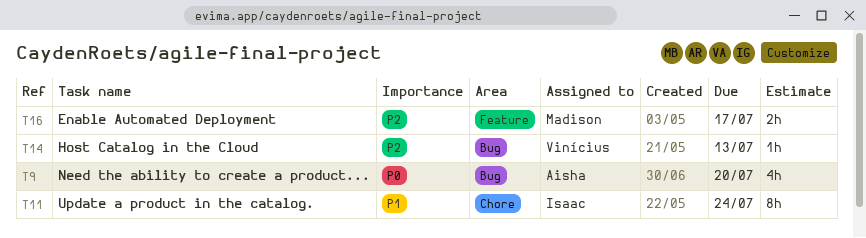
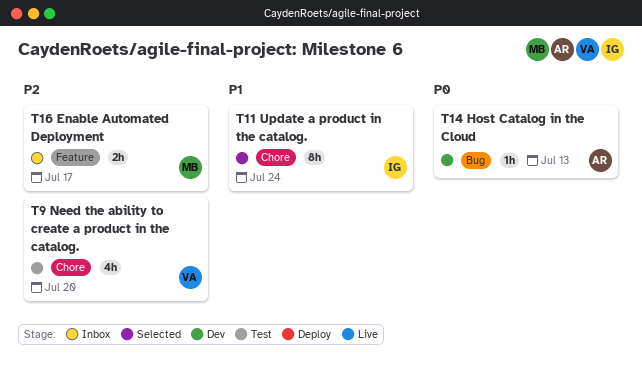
T9, owner: Aisha -> Vinícius
T9, priority: P0 -> P2
T9, label: Bug -> Chore
T14, owner: Vinícius -> Aisha
T14, priority: P2 -> P0

